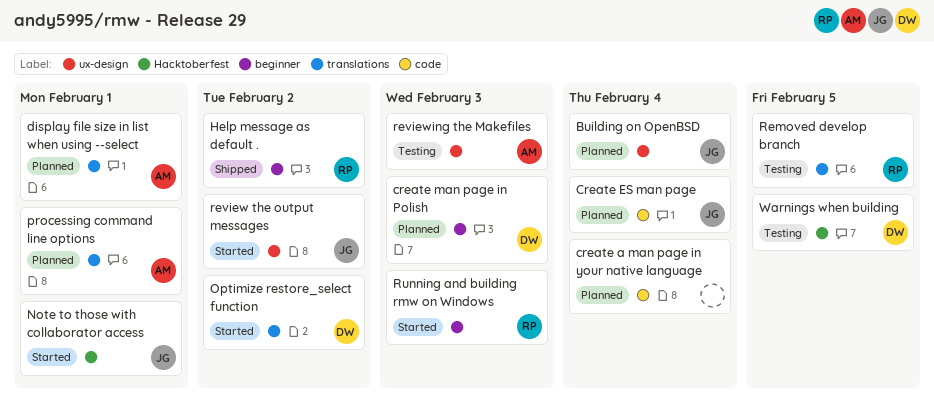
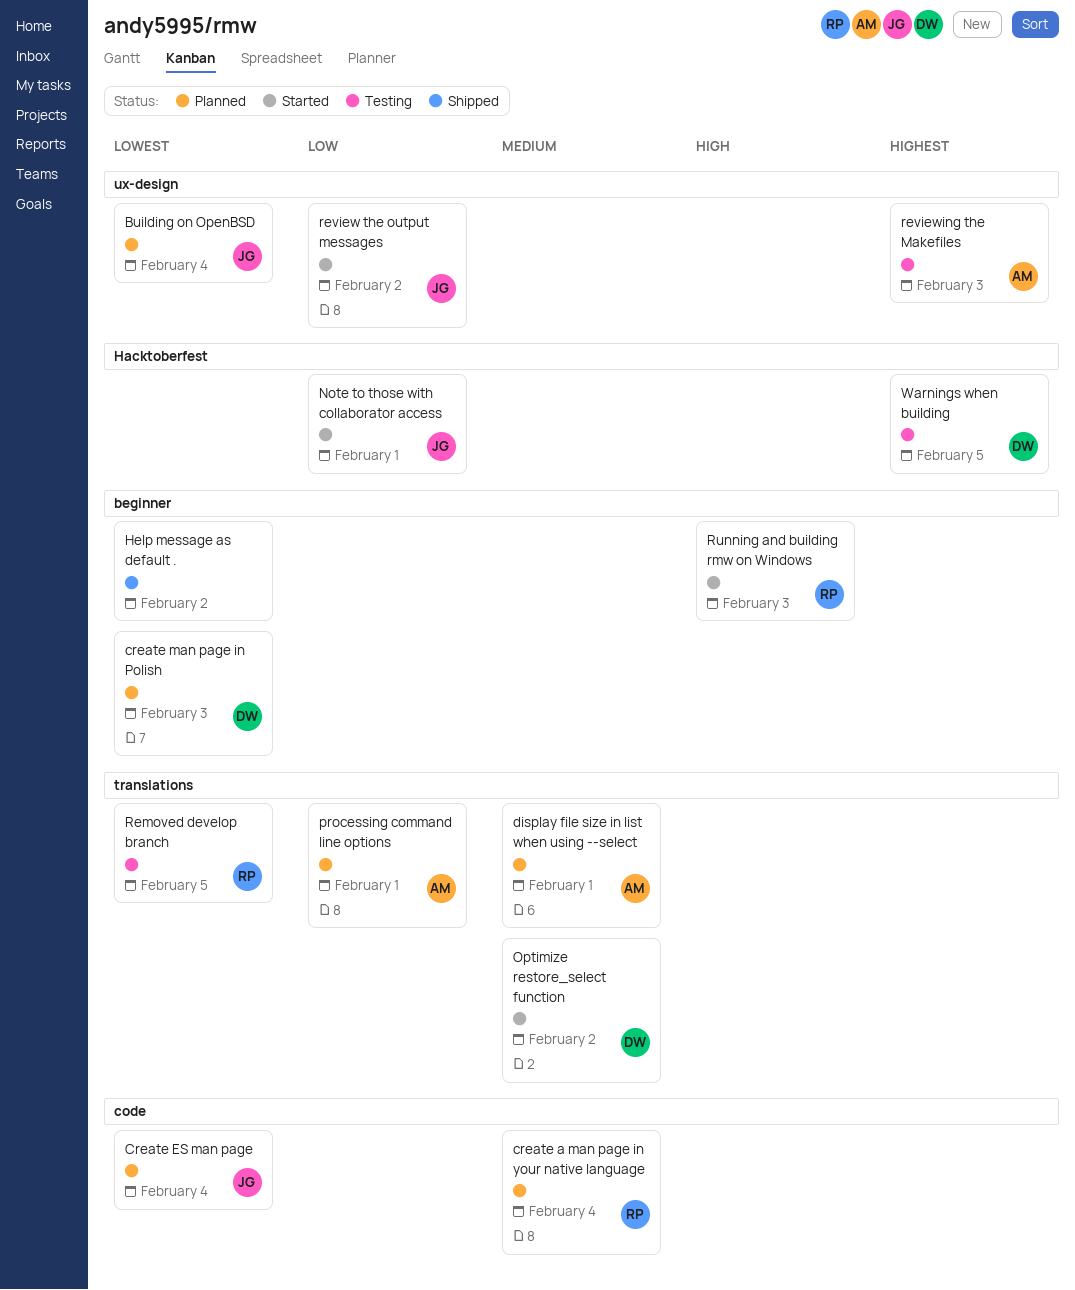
create a man page in your native language, owner: none -> RP
Help message as default ., owner: RP -> none

